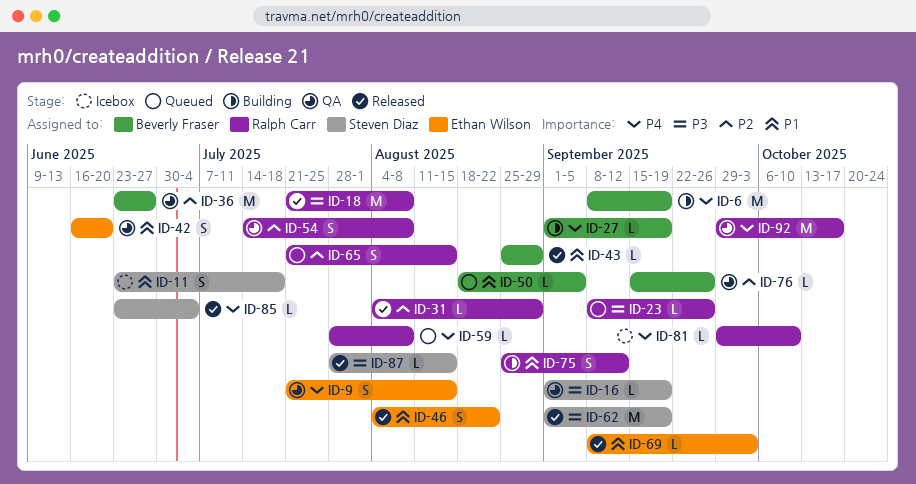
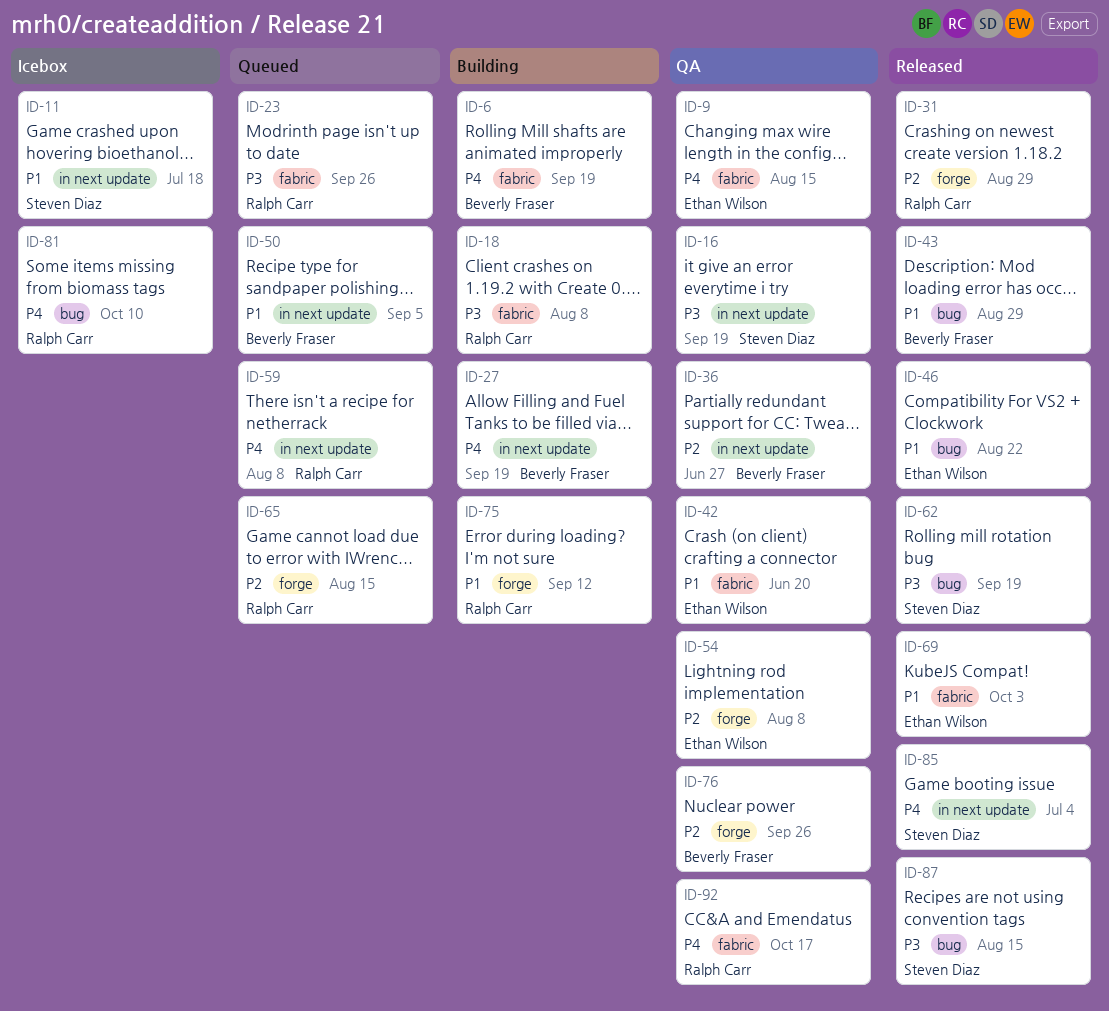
ID-18, status: Released -> Building
ID-54, owner: Ralph Carr -> Ethan Wilson

